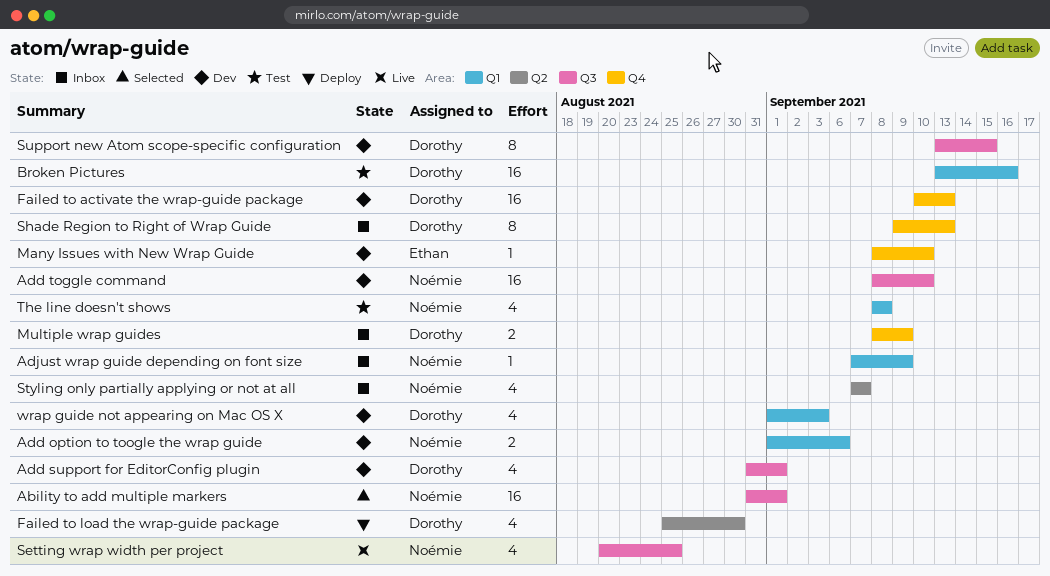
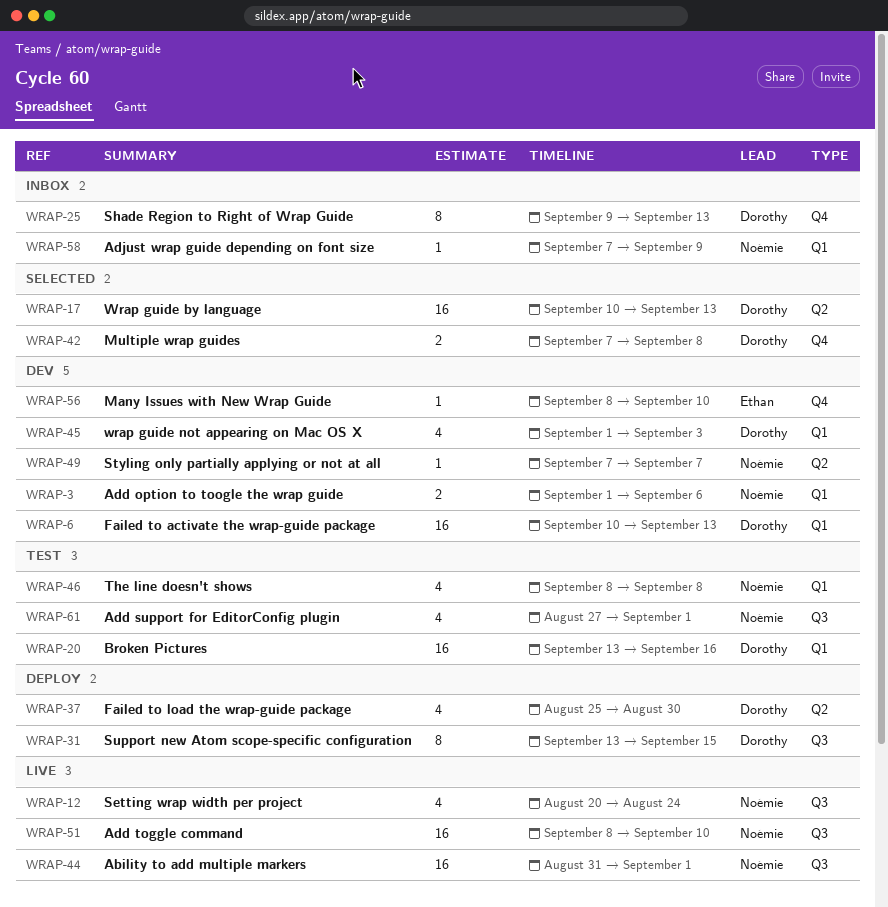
Ability to add multiple markers, status: Selected -> Live
Add support for EditorConfig plugin, status: Dev -> Test
Add support for EditorConfig plugin, owner: Dorothy -> Noémie
Add support for EditorConfig plugin, start: Aug 31 -> Aug 27
Add toggle command, status: Dev -> Live
Failed to activate the wrap-guide package, label: Q4 -> Q1
Multiple wrap guides, status: Inbox -> Selected
Multiple wrap guides, start: Sep 8 -> Sep 7
Multiple wrap guides, due: Sep 9 -> Sep 8
Setting wrap width per project, due: Aug 25 -> Aug 24
Styling only partially applying or not at all, status: Inbox -> Dev
Styling only partially applying or not at all, estimate: 4 -> 1
Support new Atom scope-specific configuration, status: Dev -> Deploy
Wrap guide by language: none -> present

